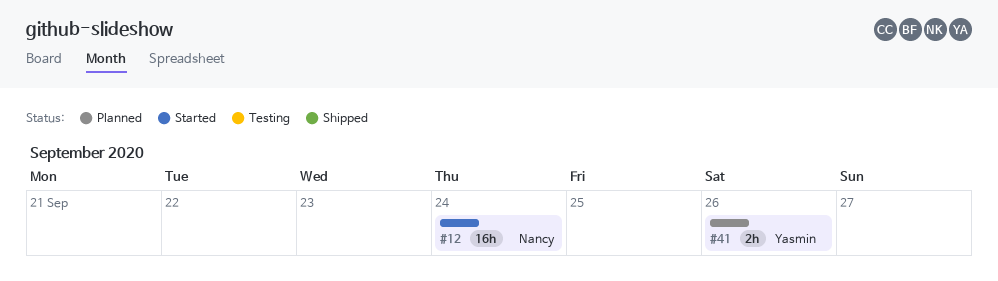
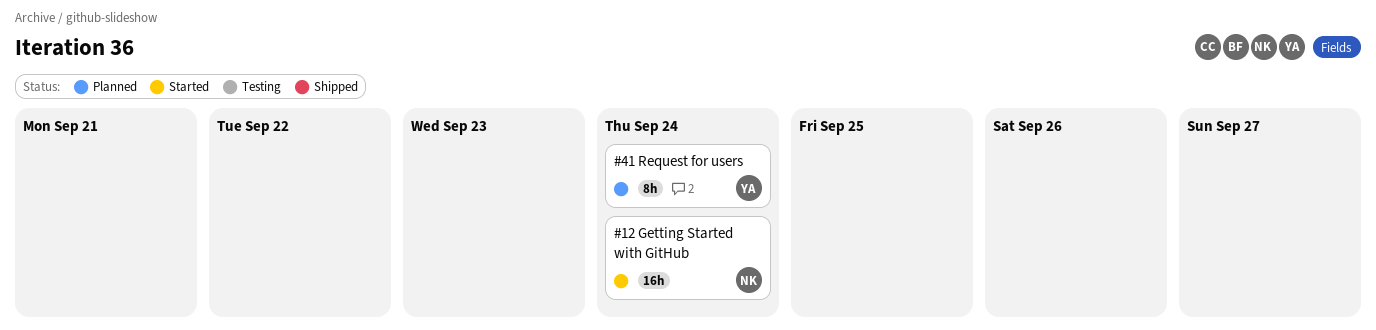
#41, estimate: 2h -> 8h
#41, due: Sep 26 -> Sep 24

